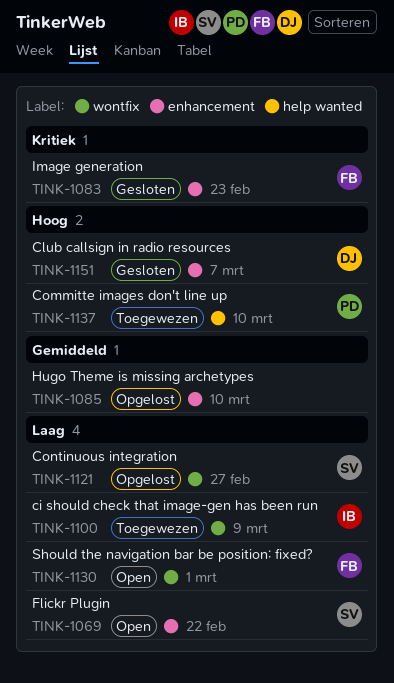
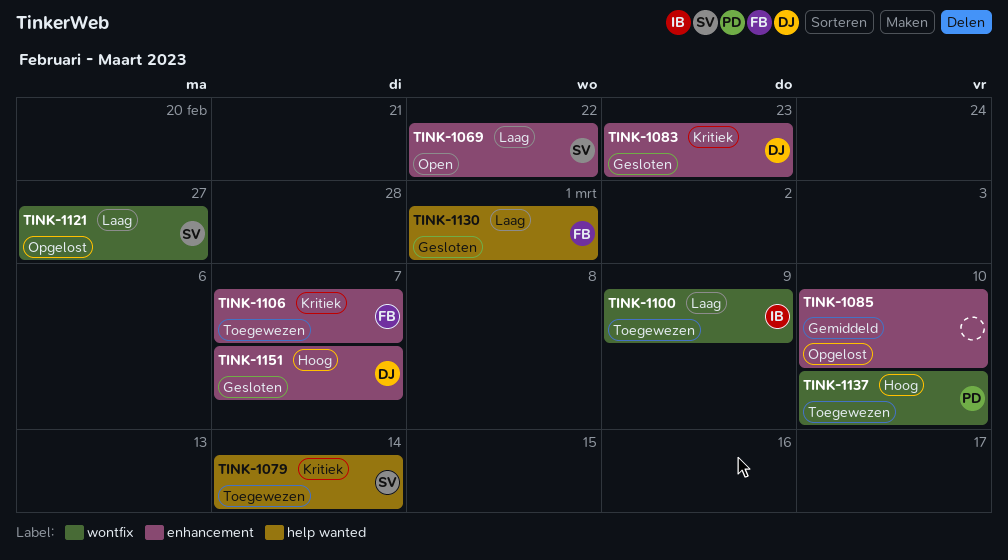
TINK-1079: none -> present
TINK-1083, owner: FB -> DJ
TINK-1106: none -> present
TINK-1130, status: Open -> Gesloten
TINK-1130, label: wontfix -> help wanted
TINK-1137, label: help wanted -> wontfix

